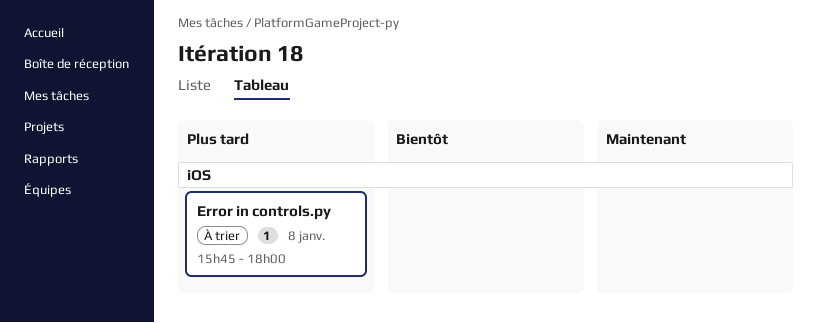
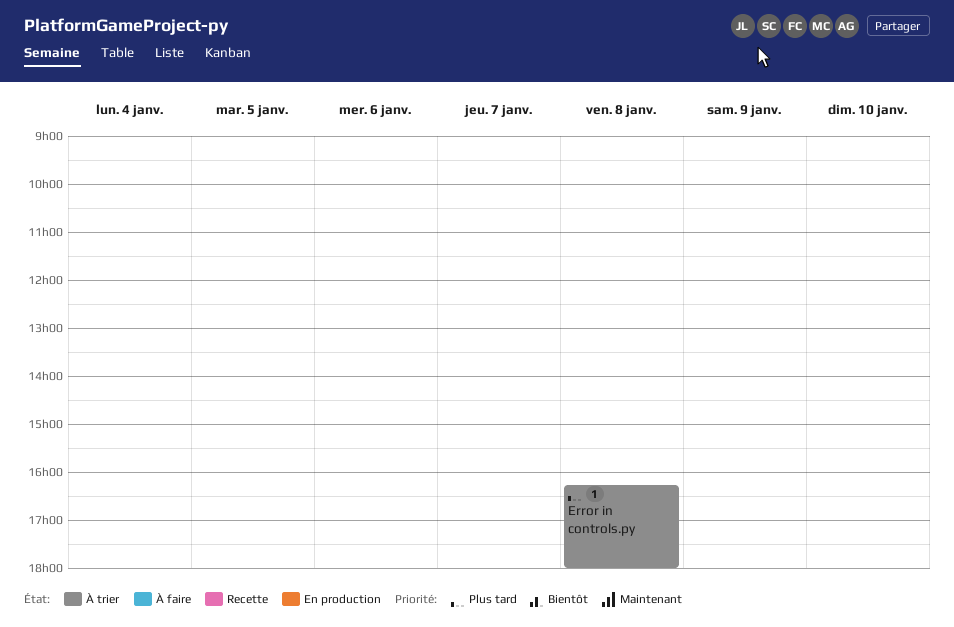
Error in controls.py, begins: 15:45 -> 16:15

